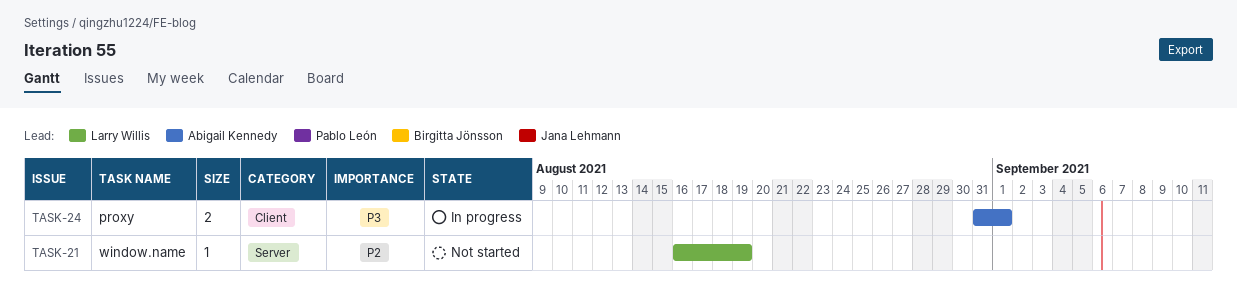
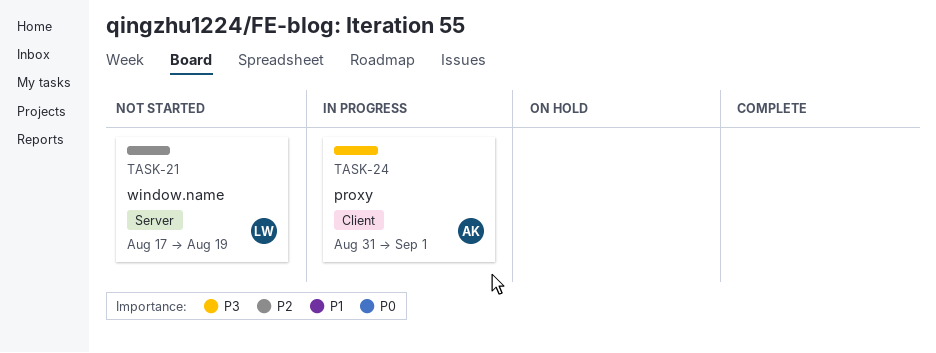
TASK-21, start: Aug 16 -> Aug 17

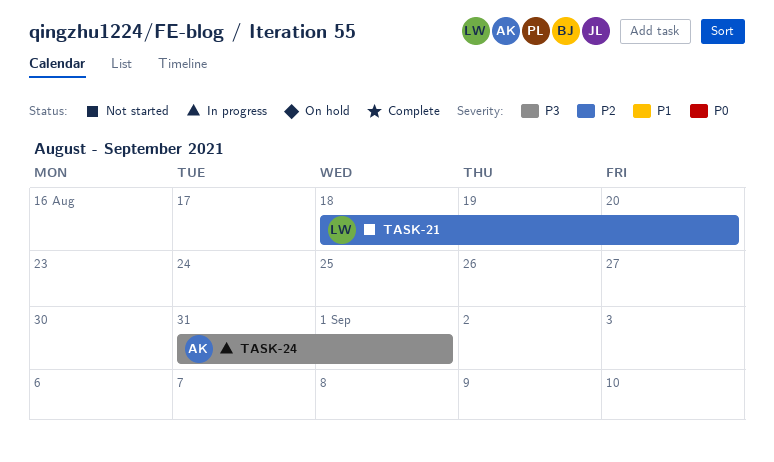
TASK-21, start: Aug 17 -> Aug 18
TASK-21, due: Aug 19 -> Aug 20

